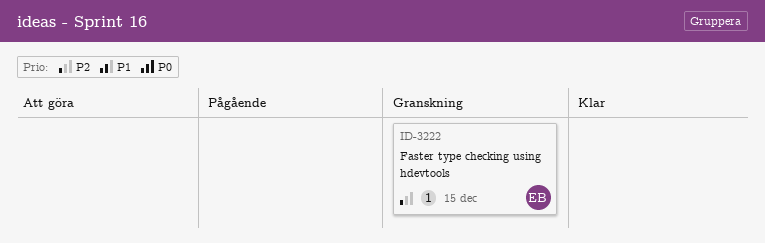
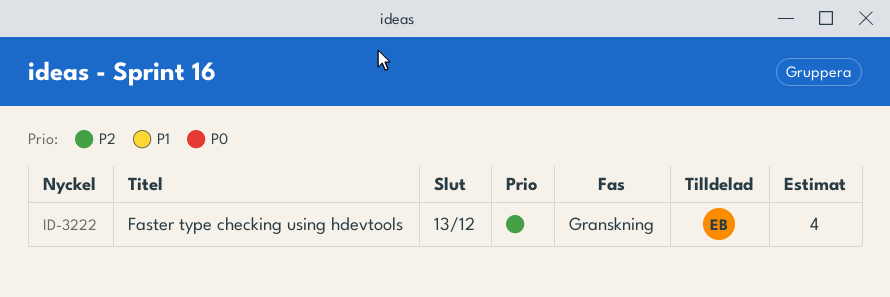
ID-3222, estimate: 1 -> 4
ID-3222, due: Dec 15 -> Dec 13

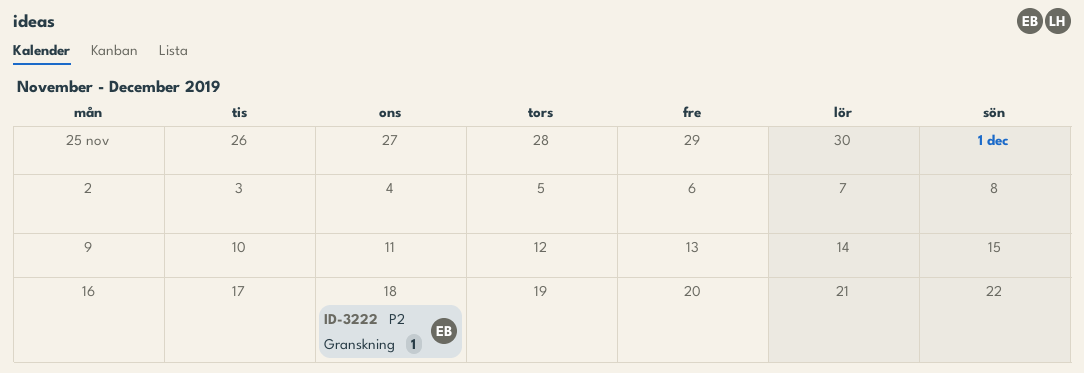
ID-3222, estimate: 4 -> 1
ID-3222, due: Dec 13 -> Dec 18

